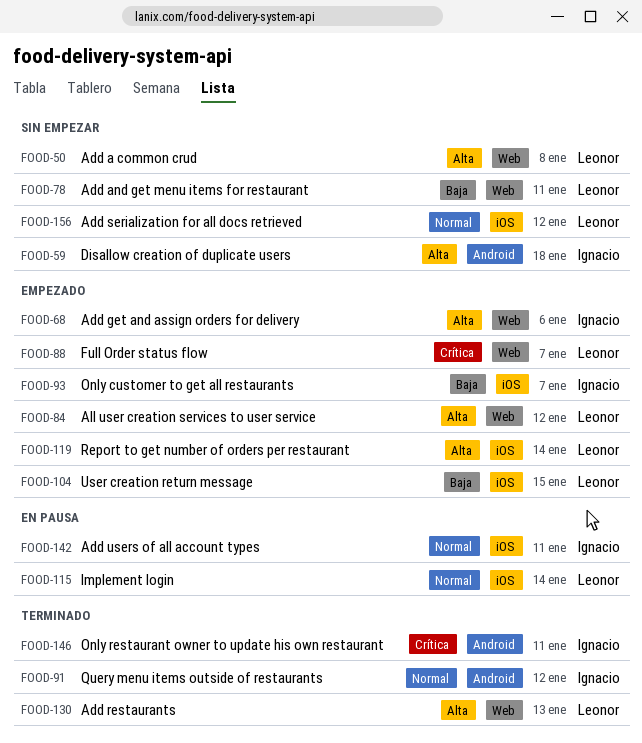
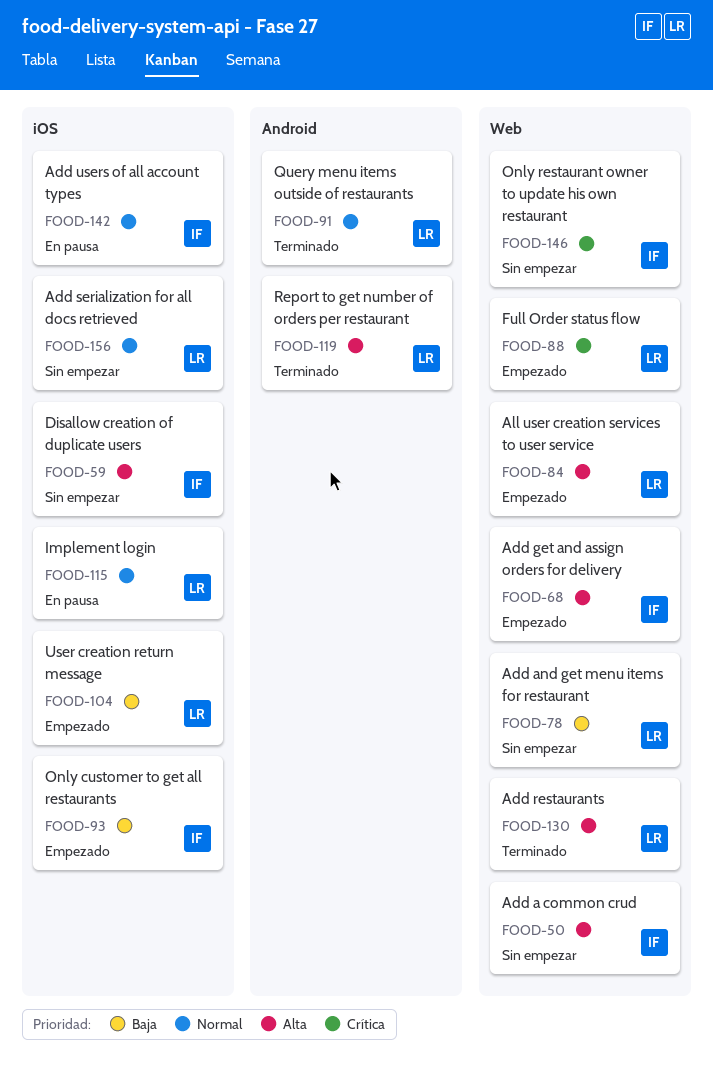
FOOD-50, owner: Leonor -> Ignacio
FOOD-59, label: Android -> iOS
FOOD-91, owner: Ignacio -> Leonor
FOOD-119, status: Empezado -> Terminado
FOOD-119, label: iOS -> Android
FOOD-146, status: Terminado -> Sin empezar
FOOD-146, label: Android -> Web

